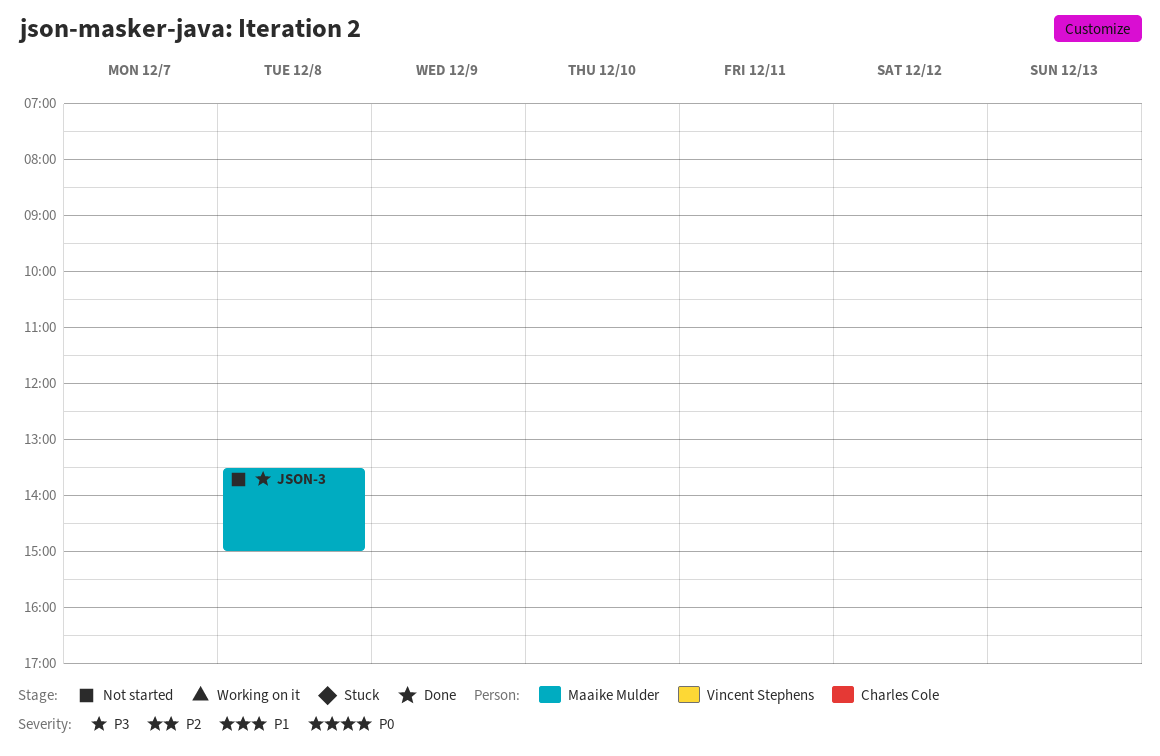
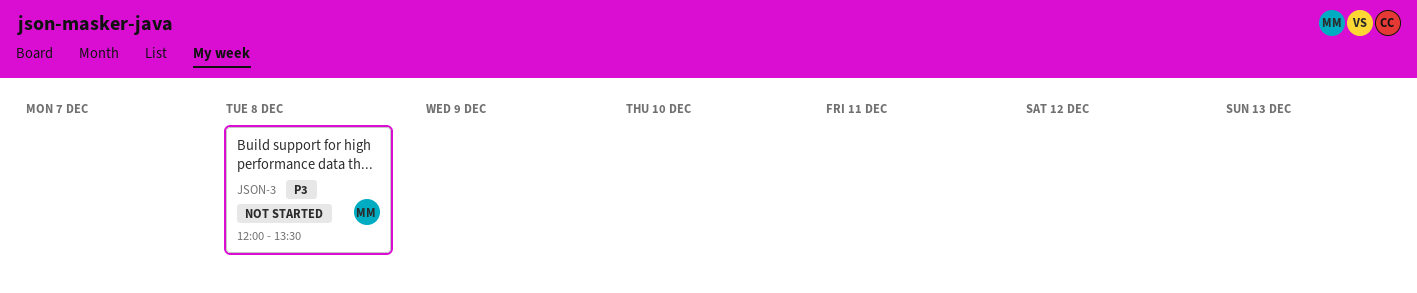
JSON-3, begins: 13:30 -> 12:00
JSON-3, ends: 15:00 -> 13:30

